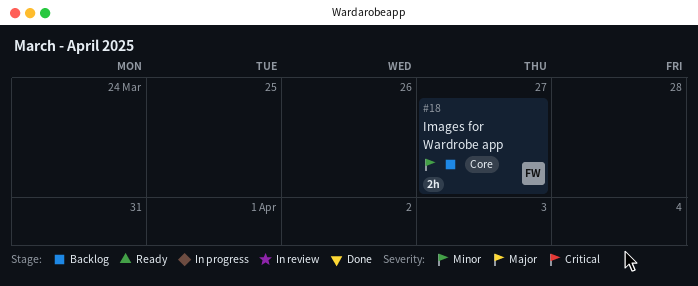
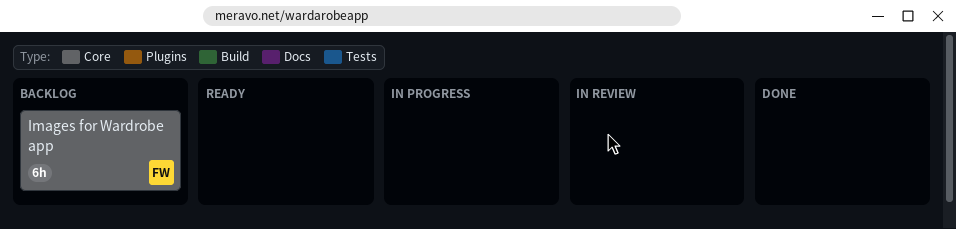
Images for Wardrobe app, estimate: 2h -> 6h

